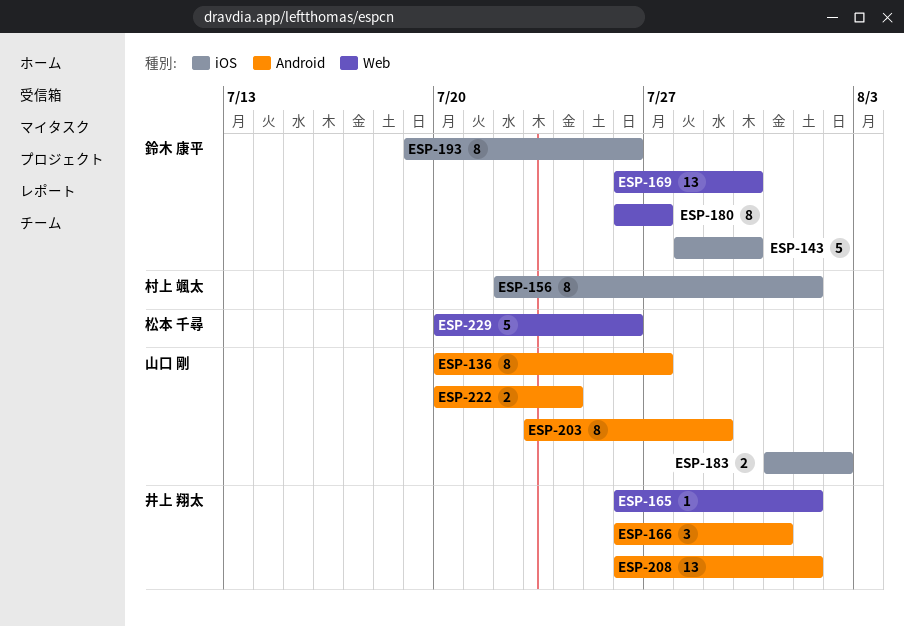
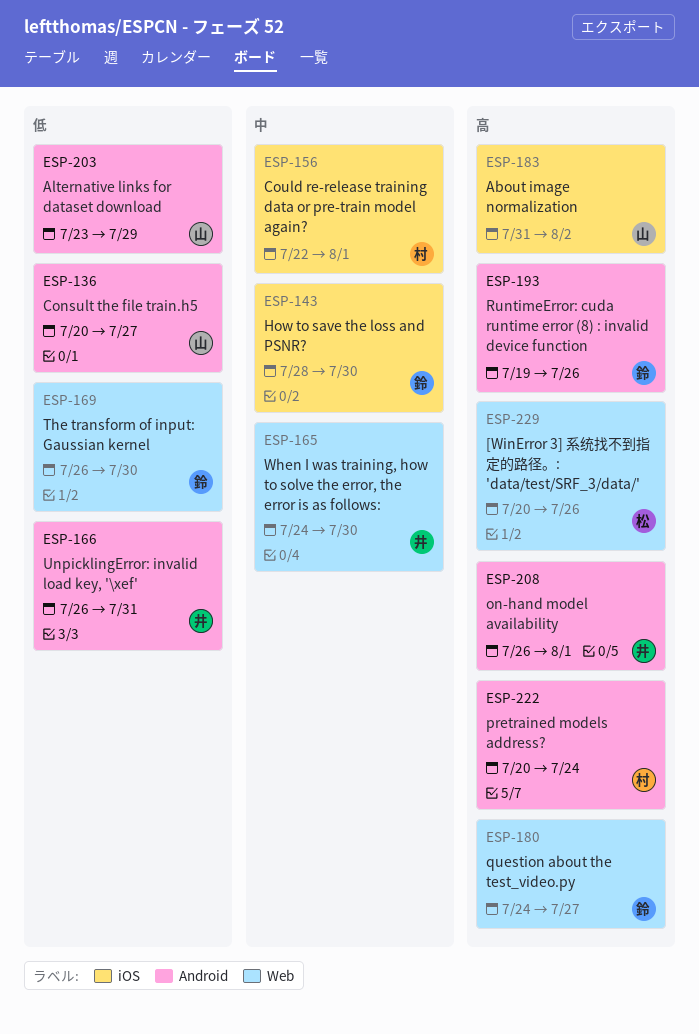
ESP-165, start: Jul 26 -> Jul 24
ESP-165, due: Aug 1 -> Jul 30
ESP-180, start: Jul 26 -> Jul 24
ESP-193, label: iOS -> Android
ESP-222, owner: 山口 剛 -> 村上 颯太

